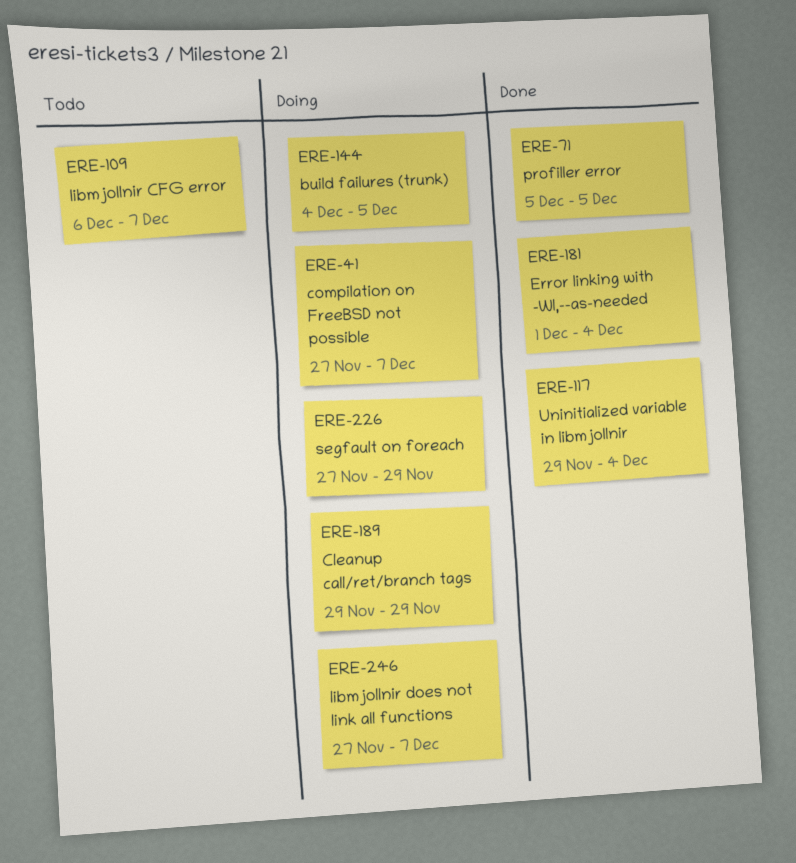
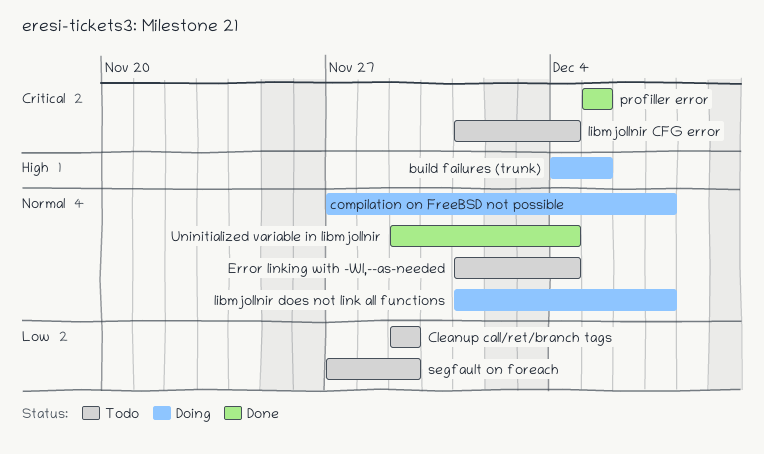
Cleanup call/ret/branch tags, status: Doing -> Todo
Error linking with -Wl,--as-needed, status: Done -> Todo
libmjollnir CFG error, start: Dec 6 -> Dec 1
libmjollnir CFG error, due: Dec 7 -> Dec 4
libmjollnir does not link all functions, start: Nov 27 -> Dec 1
segfault on foreach, status: Doing -> Todo

